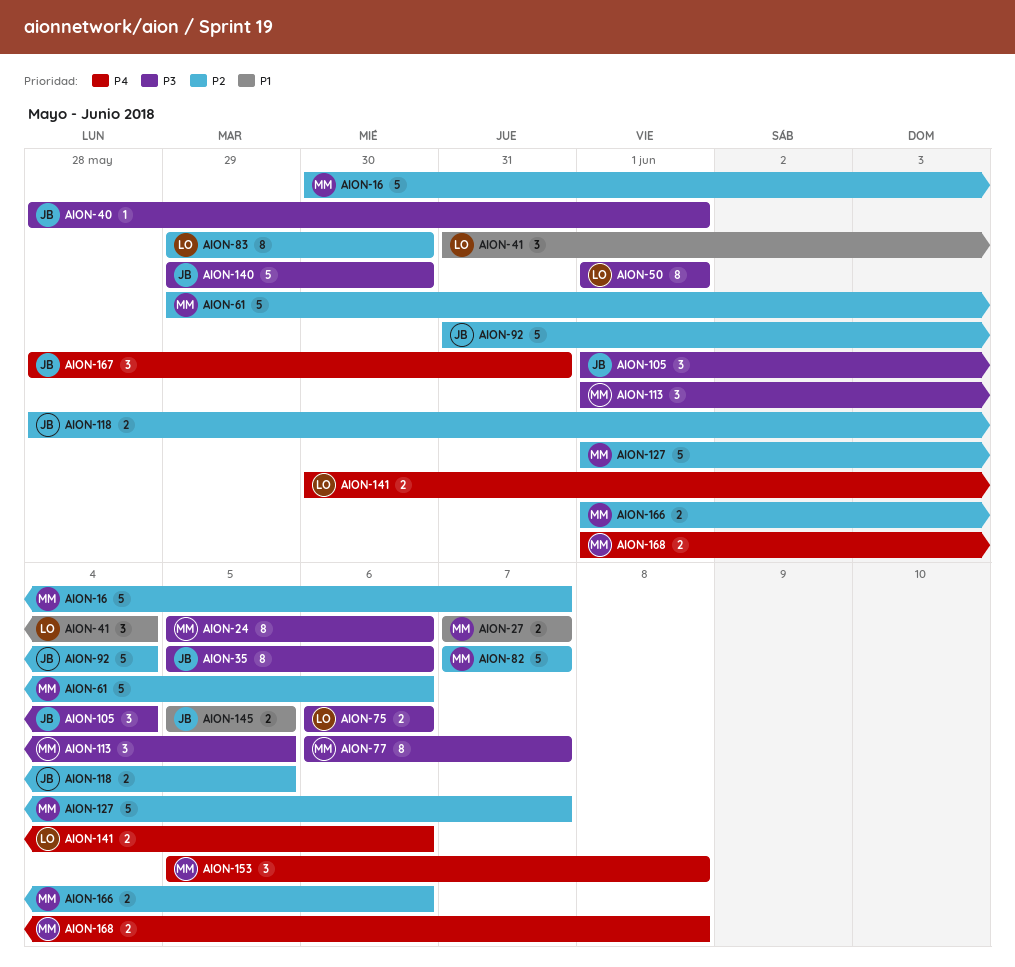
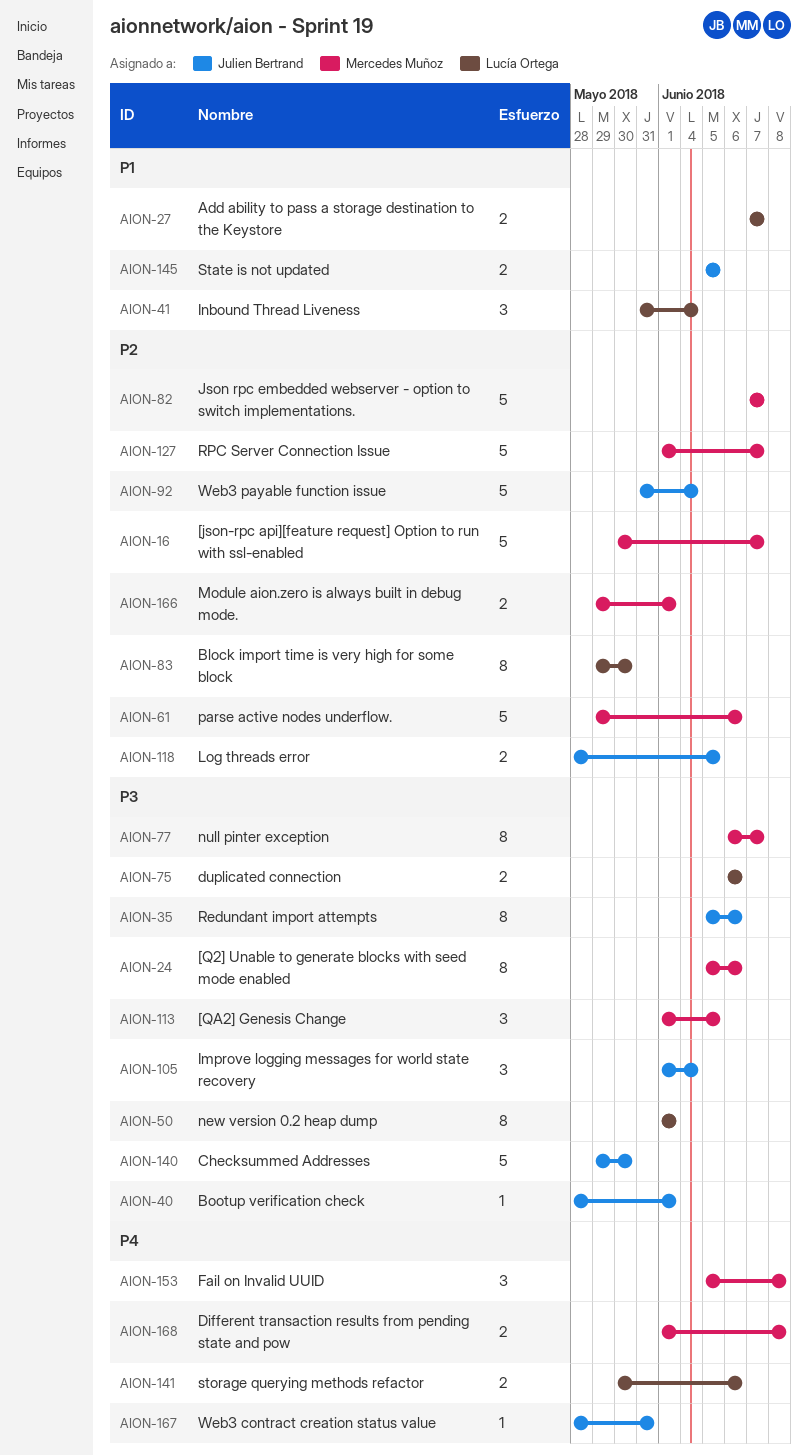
AION-27, owner: Mercedes Muñoz -> Lucía Ortega
AION-166, start: Jun 1 -> May 29
AION-166, due: Jun 6 -> Jun 1
AION-167, estimate: 3 -> 1

